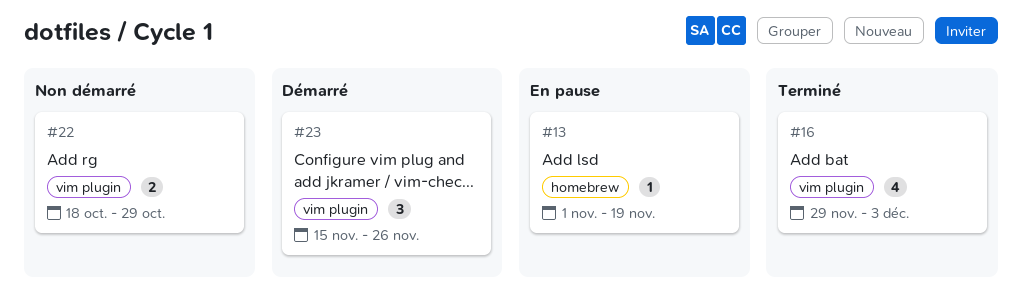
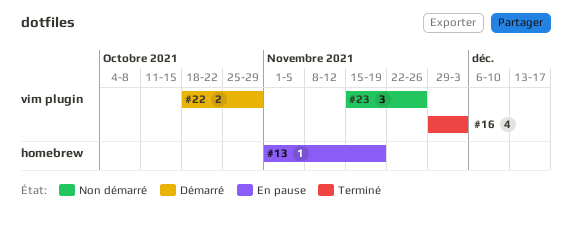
#22, status: Non démarré -> Démarré
#23, status: Démarré -> Non démarré

